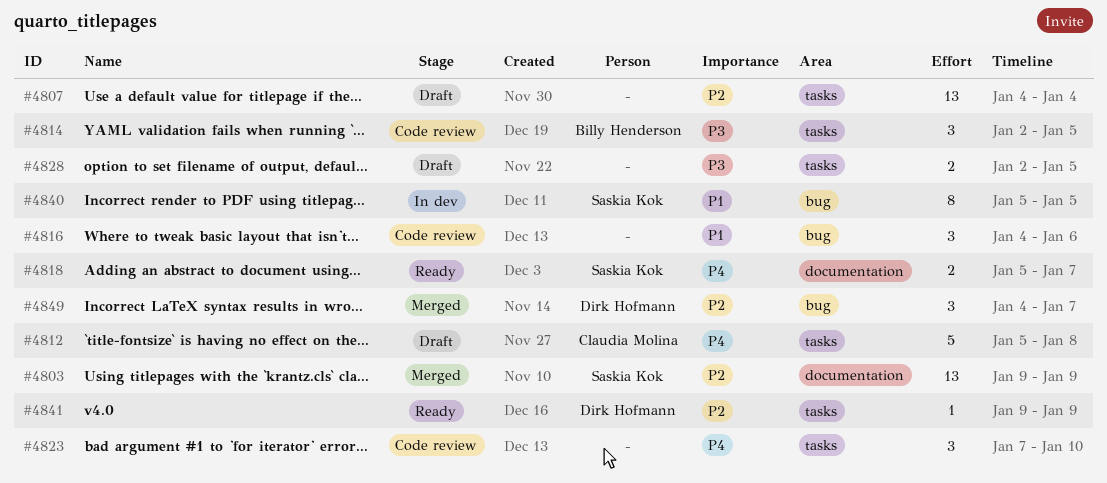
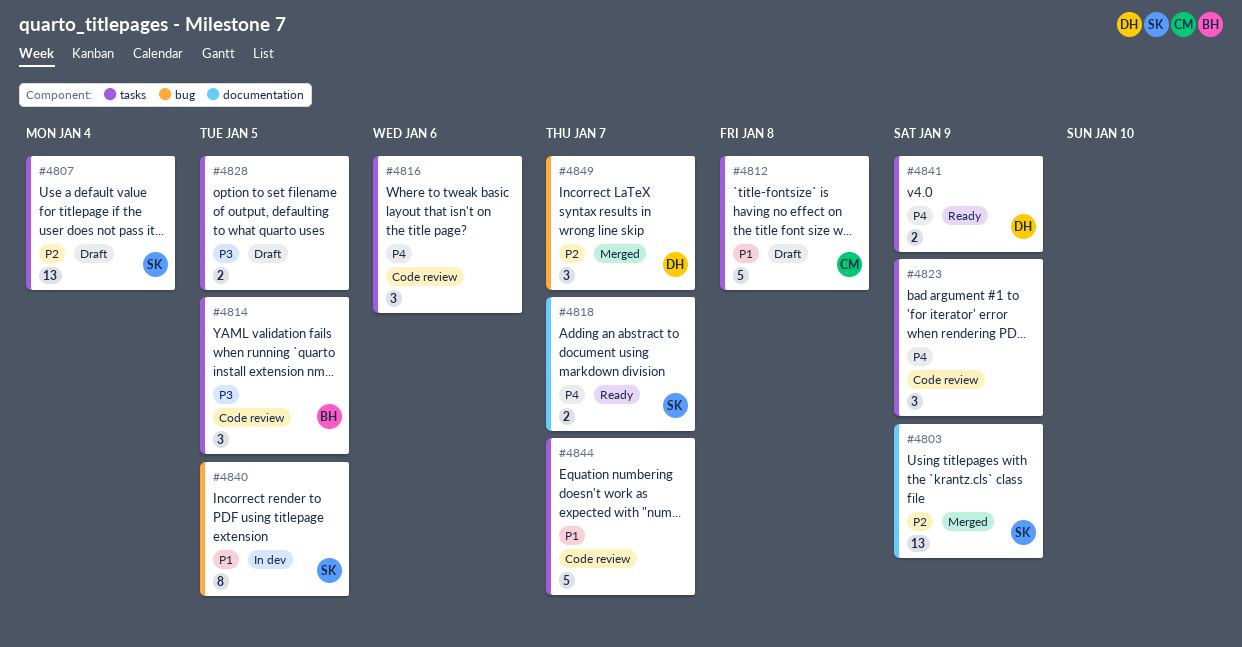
#4807, owner: none -> Saskia Kok
#4812, priority: P4 -> P1
#4816, priority: P1 -> P4
#4816, label: bug -> tasks
#4823, due: Jan 10 -> Jan 9
#4841, priority: P2 -> P4
#4841, estimate: 1 -> 2
#4844: none -> present

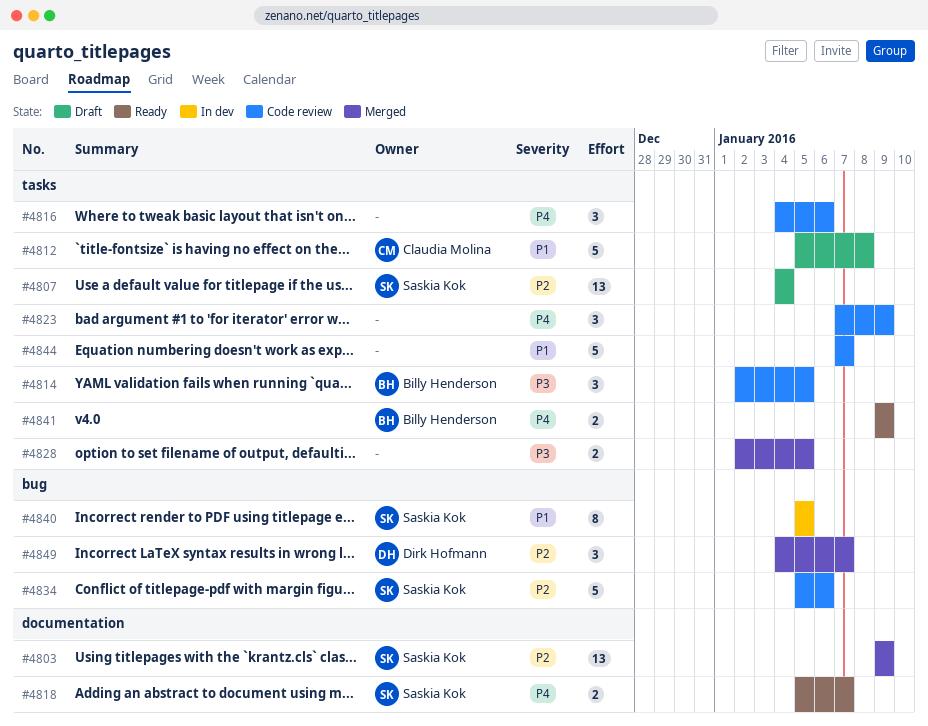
#4828, status: Draft -> Merged
#4834: none -> present
#4841, owner: Dirk Hofmann -> Billy Henderson

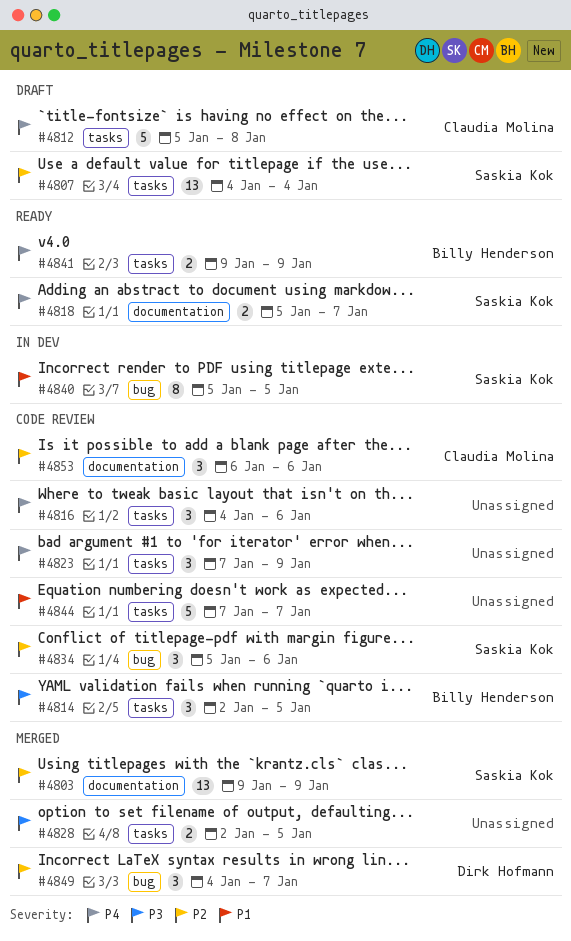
#4812, priority: P1 -> P4
#4834, estimate: 5 -> 3
#4853: none -> present

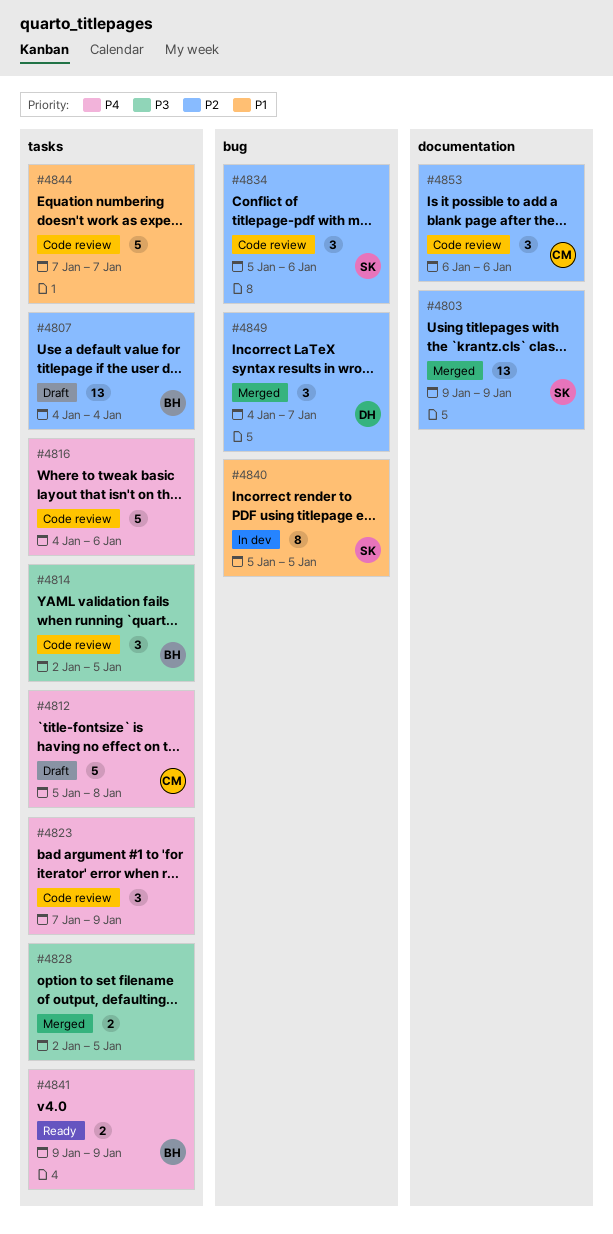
#4807, owner: Saskia Kok -> Billy Henderson
#4816, estimate: 3 -> 5
#4818: present -> none

